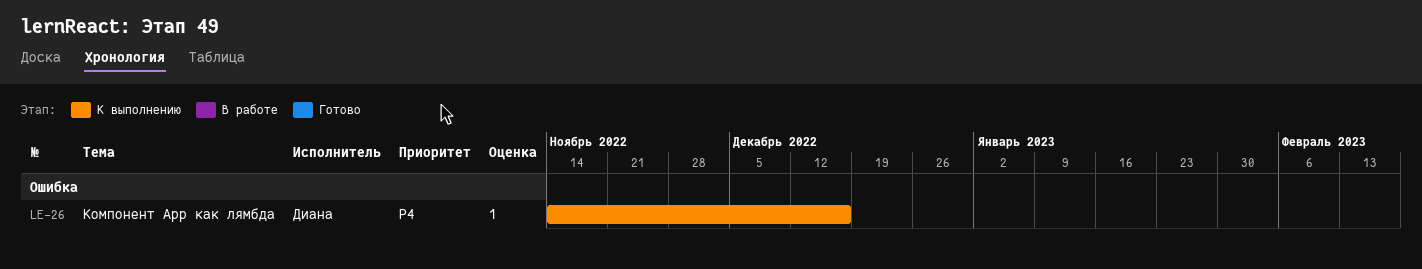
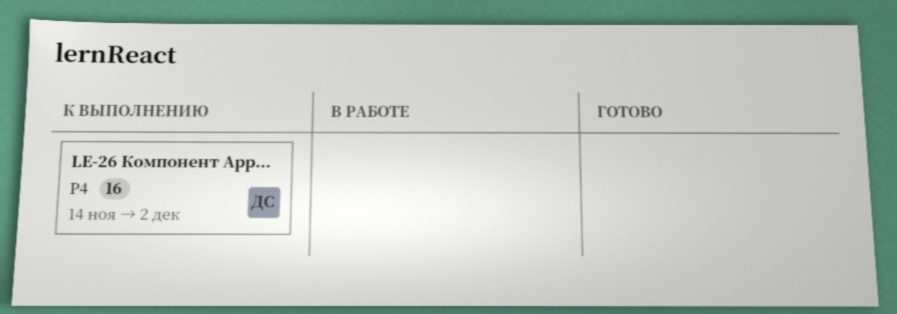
LE-26, estimate: 1 -> 16
LE-26, due: Dec 16 -> Dec 2

